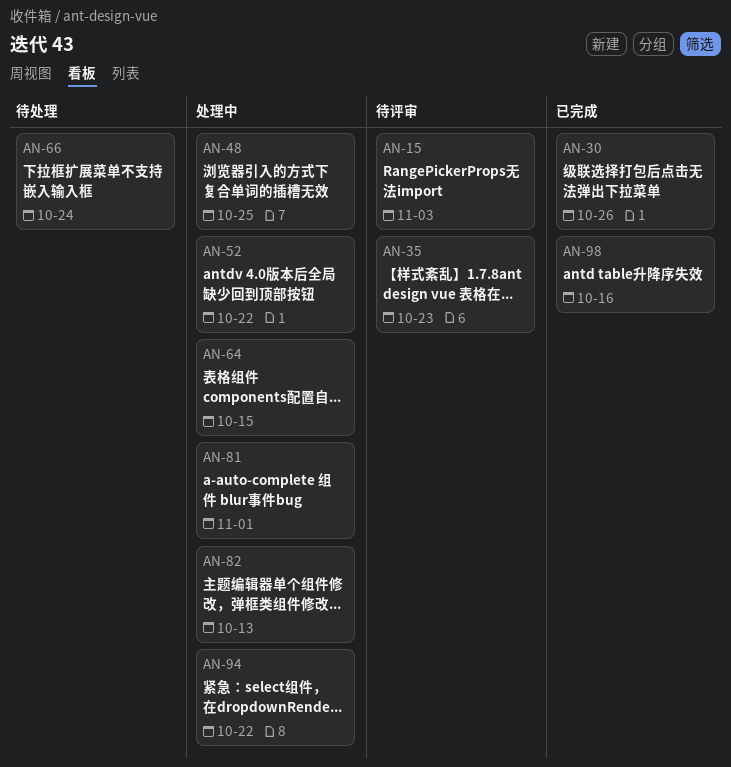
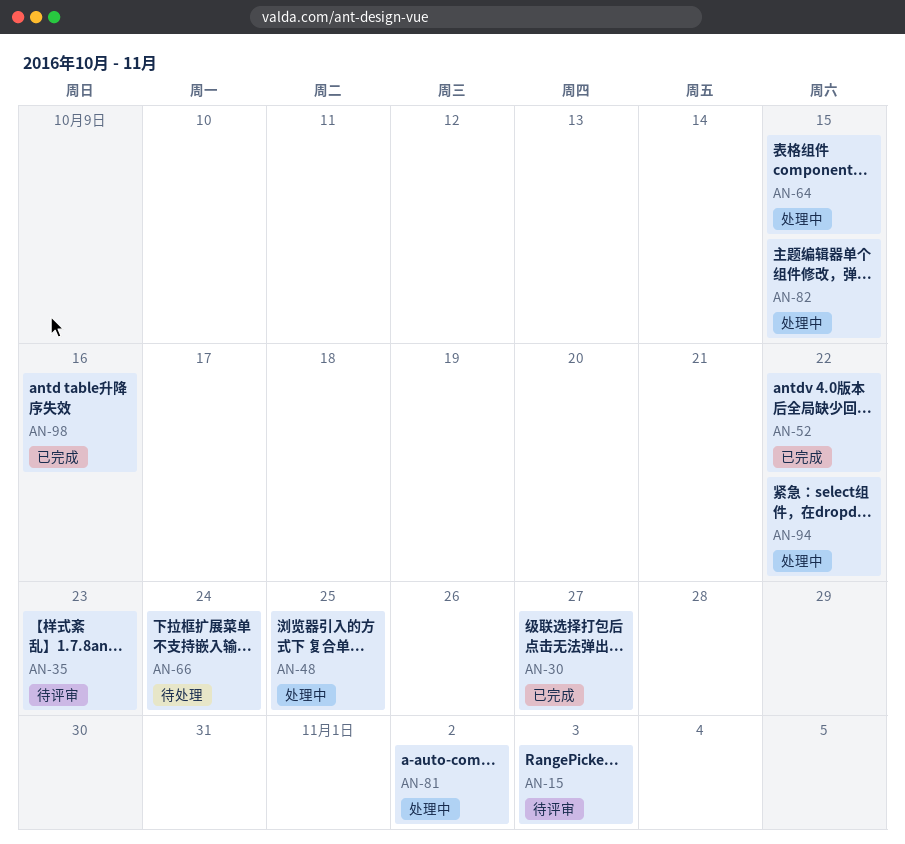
AN-30, due: Oct 26 -> Oct 27
AN-52, status: 处理中 -> 已完成
AN-81, due: Nov 1 -> Nov 2
AN-82, due: Oct 13 -> Oct 15

